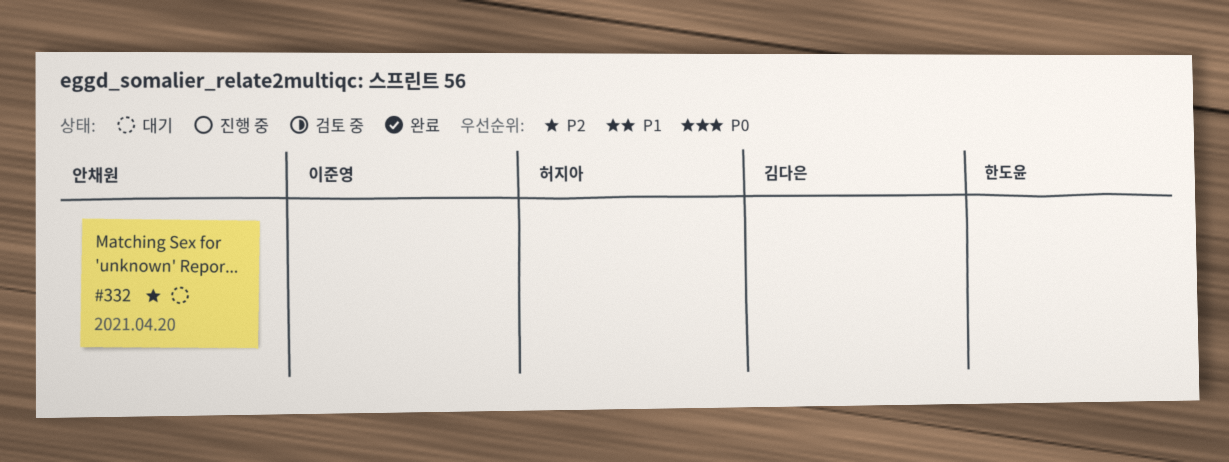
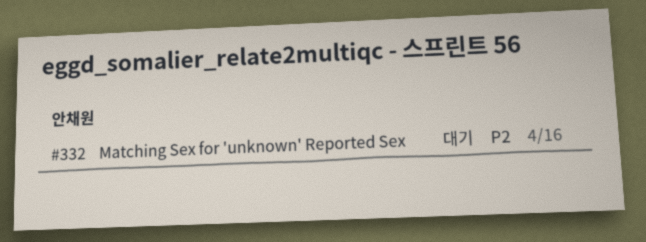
#332, due: Apr 20 -> Apr 16

